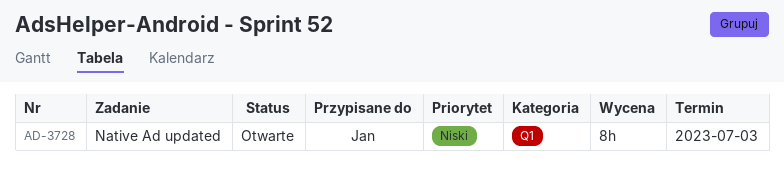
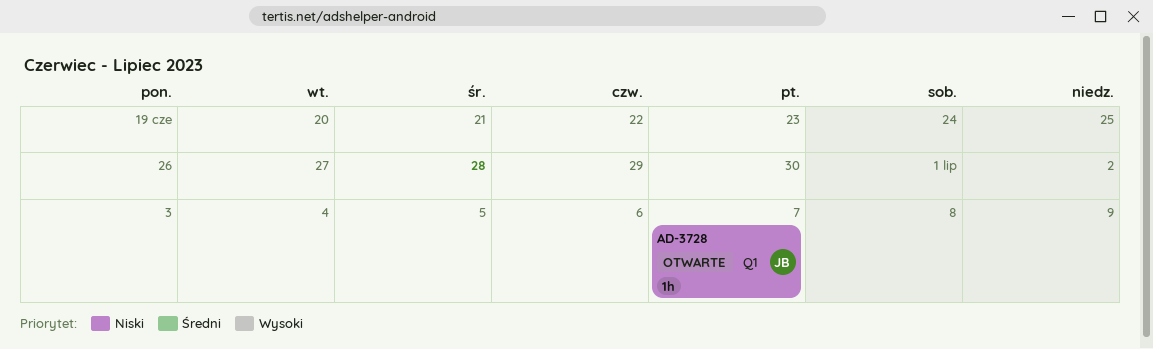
AD-3728, estimate: 8h -> 1h
AD-3728, due: Jul 3 -> Jul 7

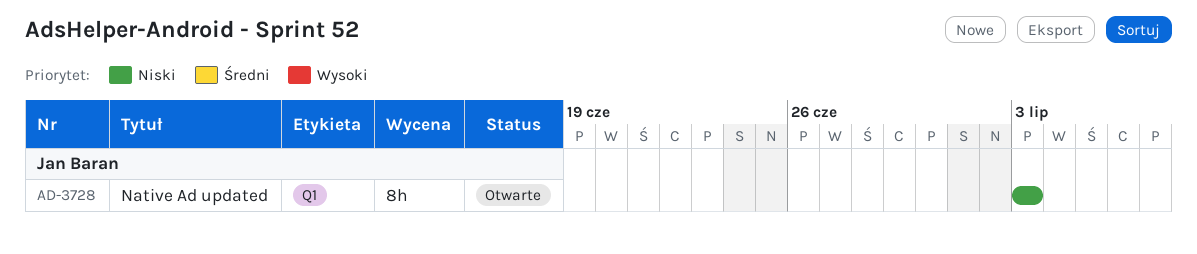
AD-3728, estimate: 1h -> 8h
AD-3728, due: Jul 7 -> Jul 3

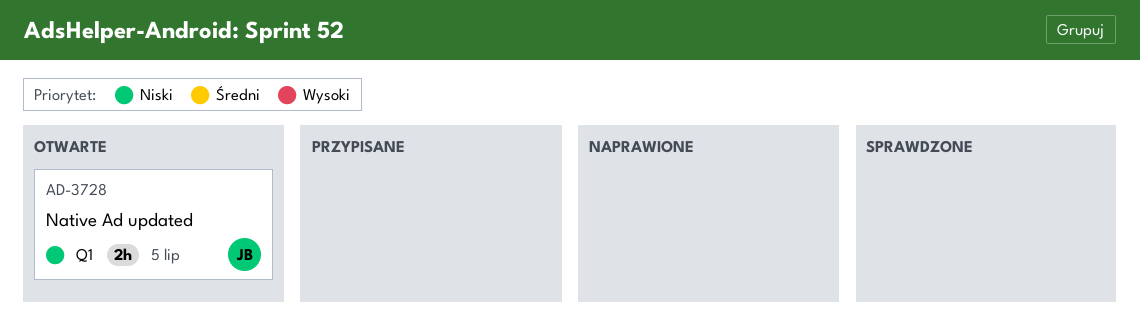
AD-3728, estimate: 8h -> 2h
AD-3728, due: Jul 3 -> Jul 5

